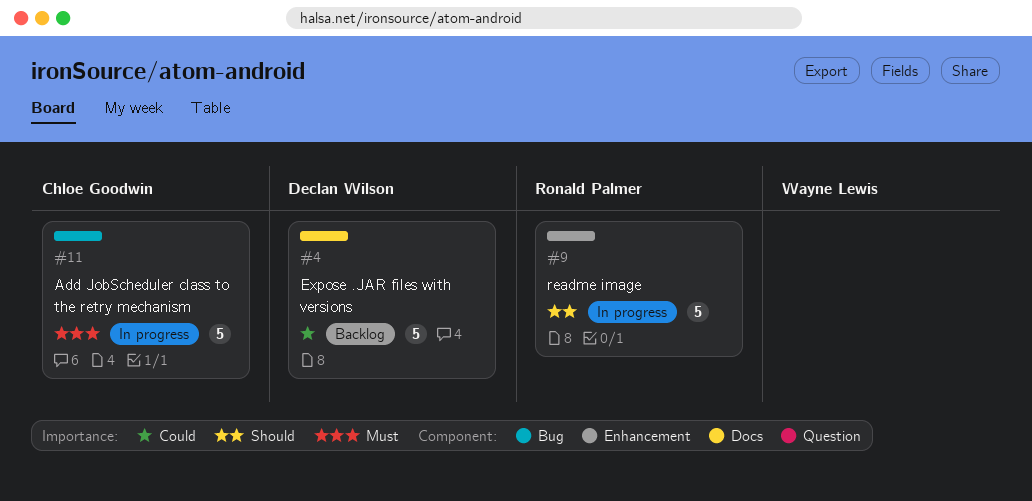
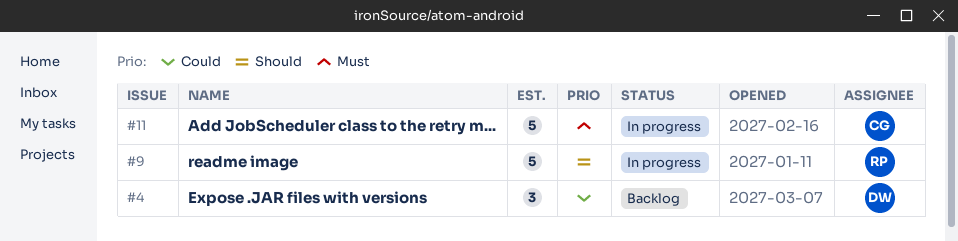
#4, estimate: 5 -> 3

